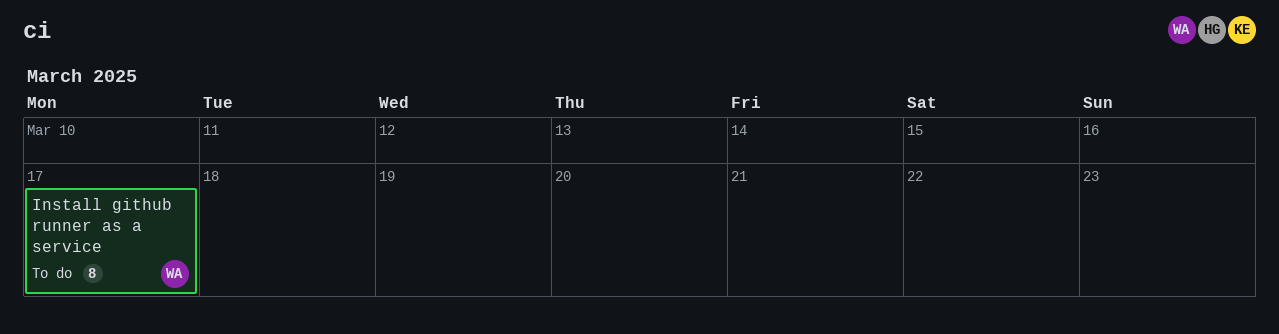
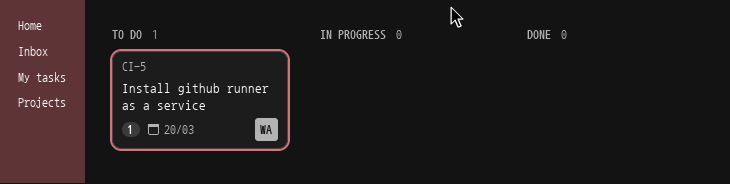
Install github runner as a service, estimate: 8 -> 1
Install github runner as a service, due: Mar 17 -> Mar 20

